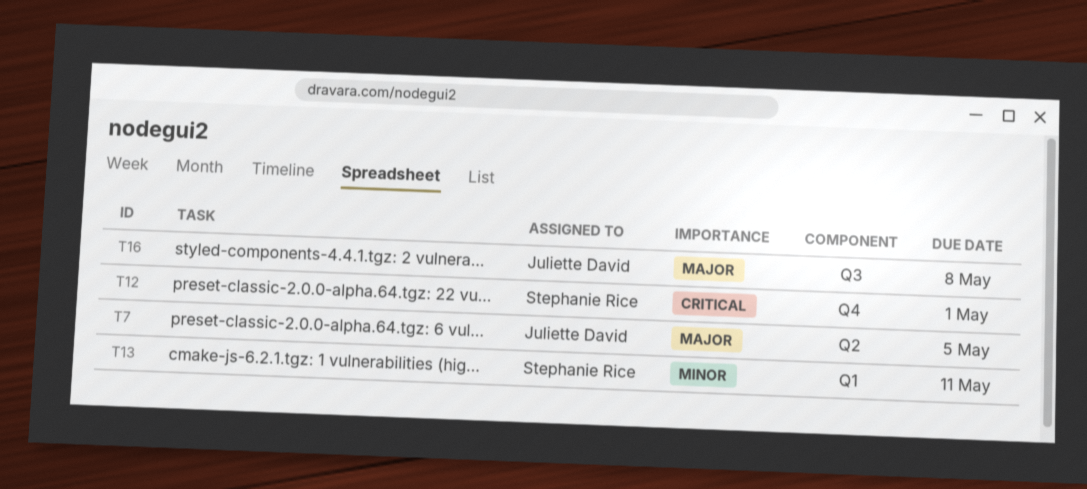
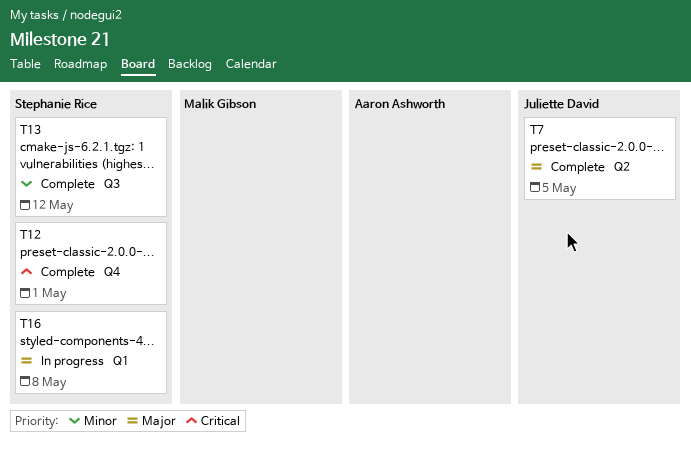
T13, label: Q1 -> Q3
T13, due: May 11 -> May 12
T16, owner: Juliette David -> Stephanie Rice
T16, label: Q3 -> Q1

